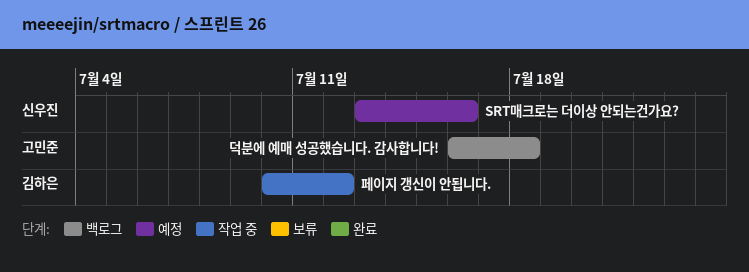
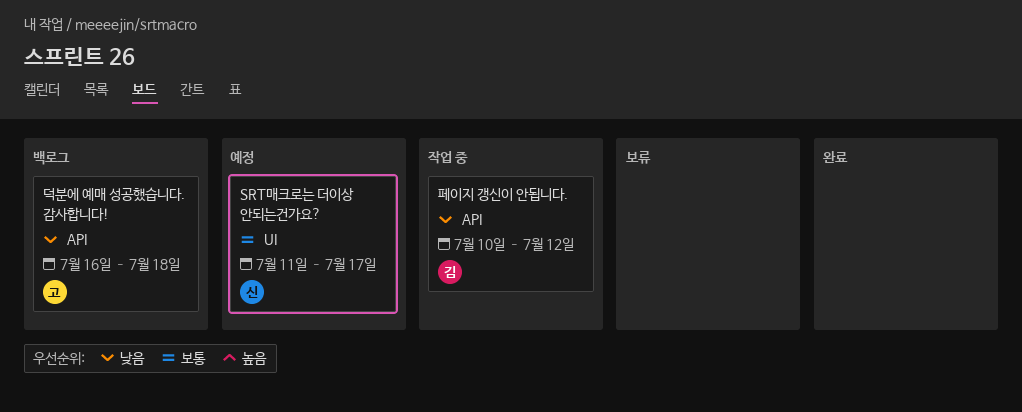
SRT매크로는 더이상 안되는건가요?, start: Jul 13 -> Jul 11
SRT매크로는 더이상 안되는건가요?, due: Jul 16 -> Jul 17

